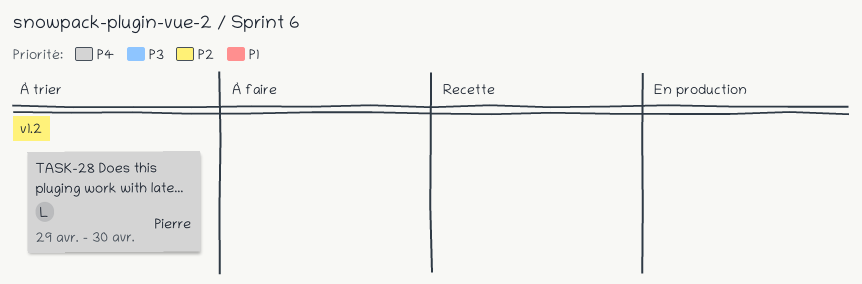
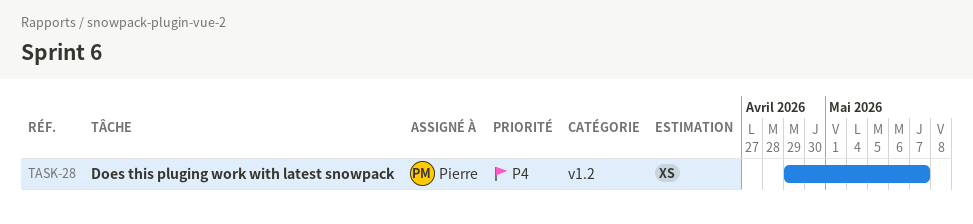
TASK-28, estimate: L -> XS
TASK-28, due: Apr 30 -> May 7

